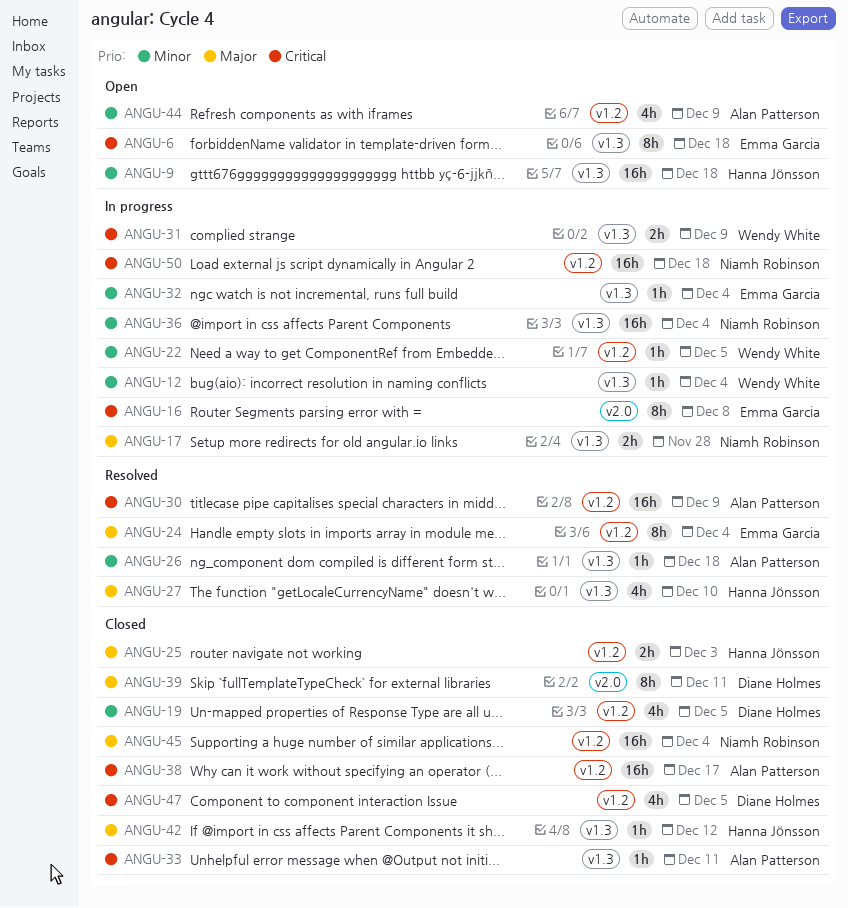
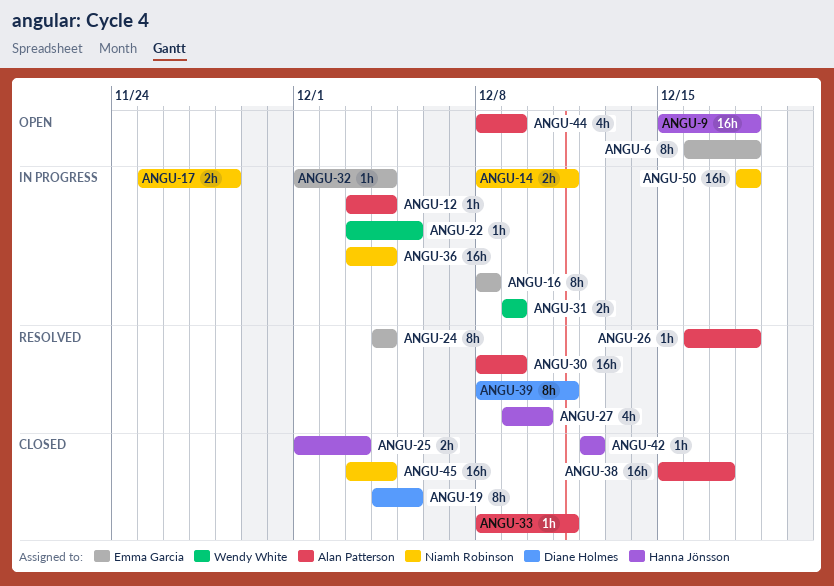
ANGU-12, owner: Wendy White -> Alan Patterson
ANGU-14: none -> present
ANGU-19, estimate: 4h -> 8h
ANGU-39, status: Closed -> Resolved
ANGU-47: present -> none

